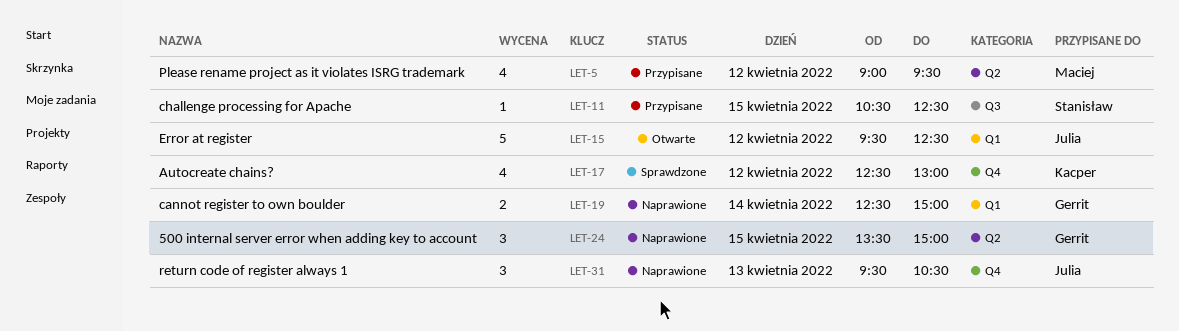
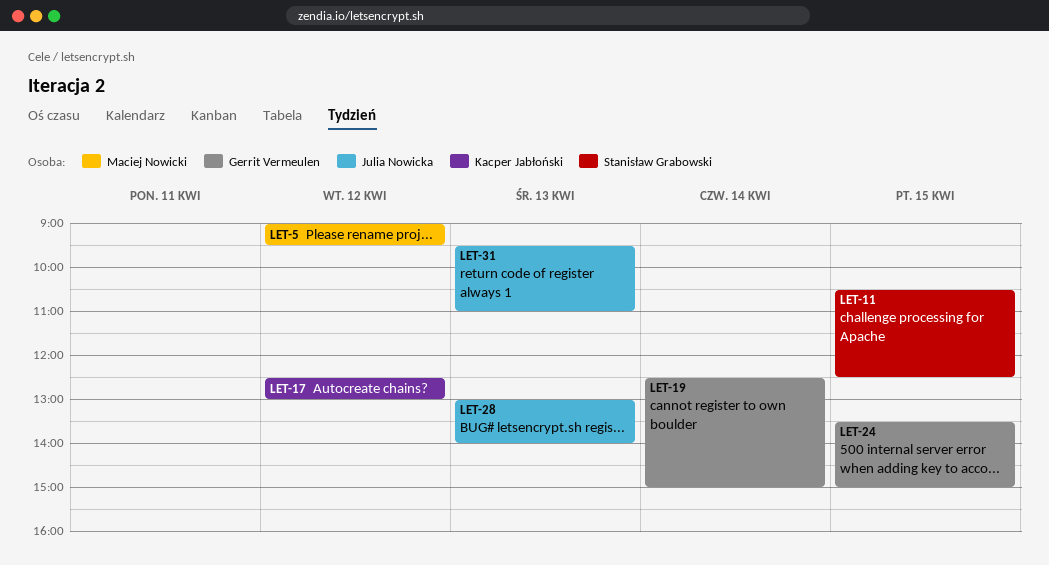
LET-15: present -> none
LET-28: none -> present
LET-31, ends: 10:30 -> 11:00

